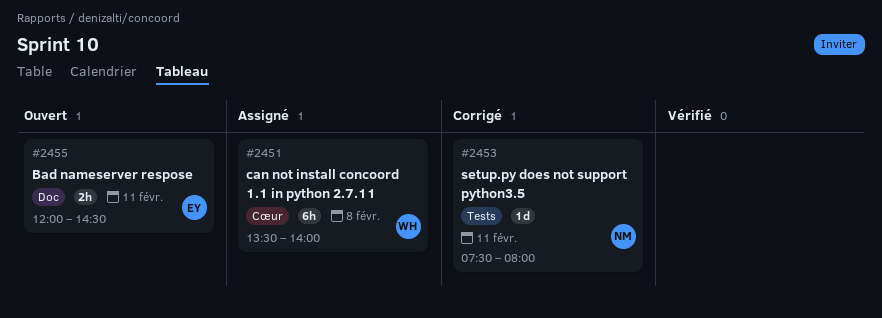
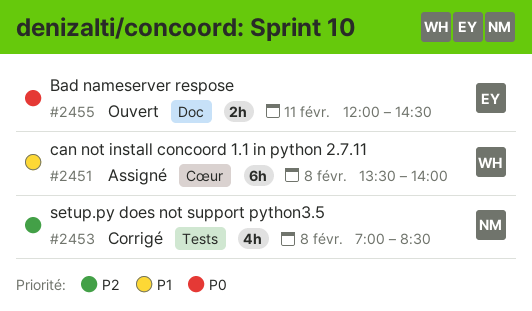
#2453, estimate: 1d -> 4h
#2453, day: Feb 11 -> Feb 8
#2453, begins: 07:30 -> 07:00
#2453, ends: 08:00 -> 08:30

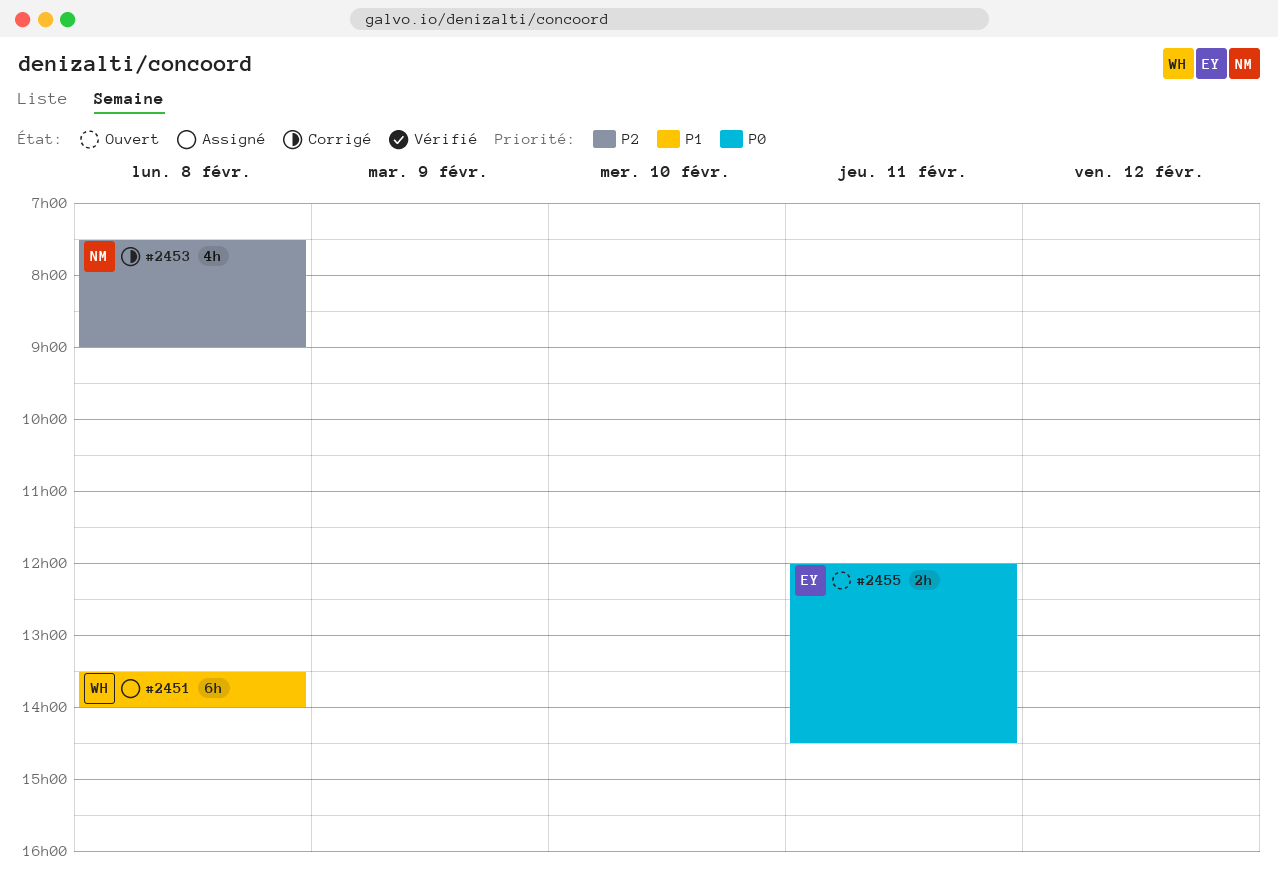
#2453, begins: 07:00 -> 07:30
#2453, ends: 08:30 -> 09:00

